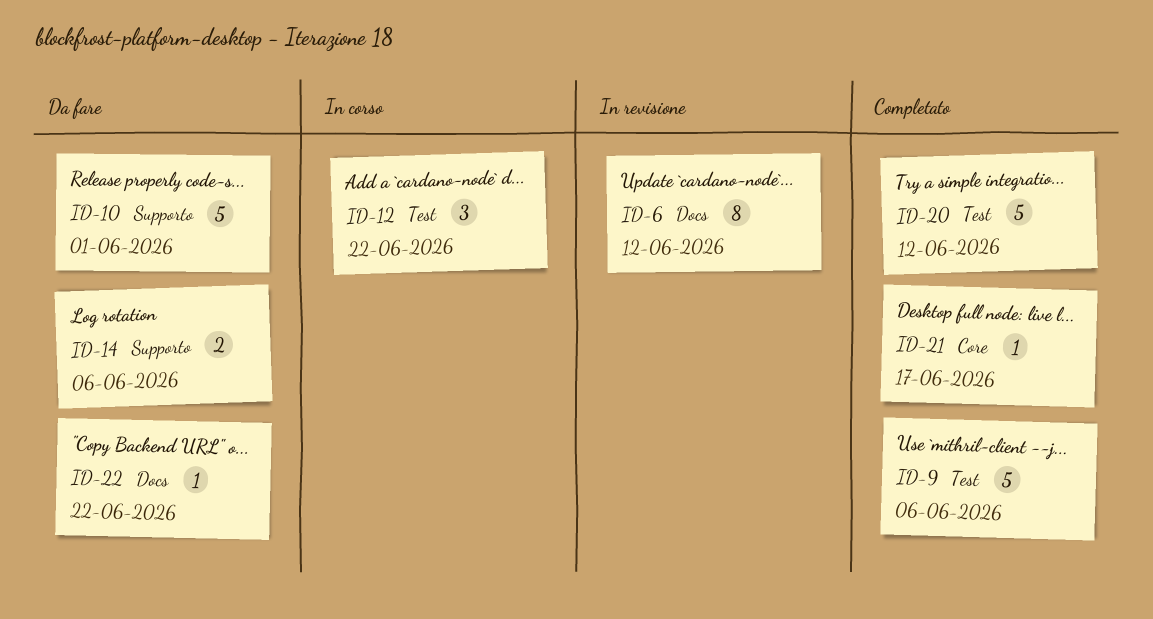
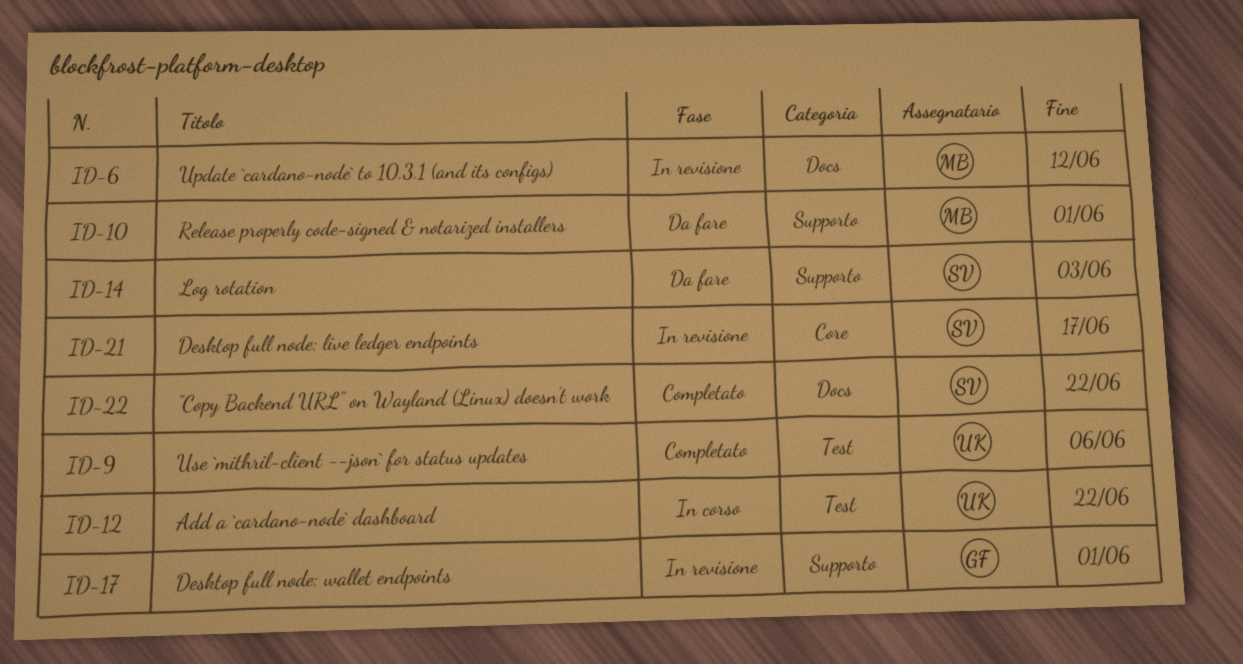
ID-14, due: Jun 6 -> Jun 3
ID-17: none -> present
ID-20: present -> none
ID-21, status: Completato -> In revisione
ID-22, status: Da fare -> Completato

